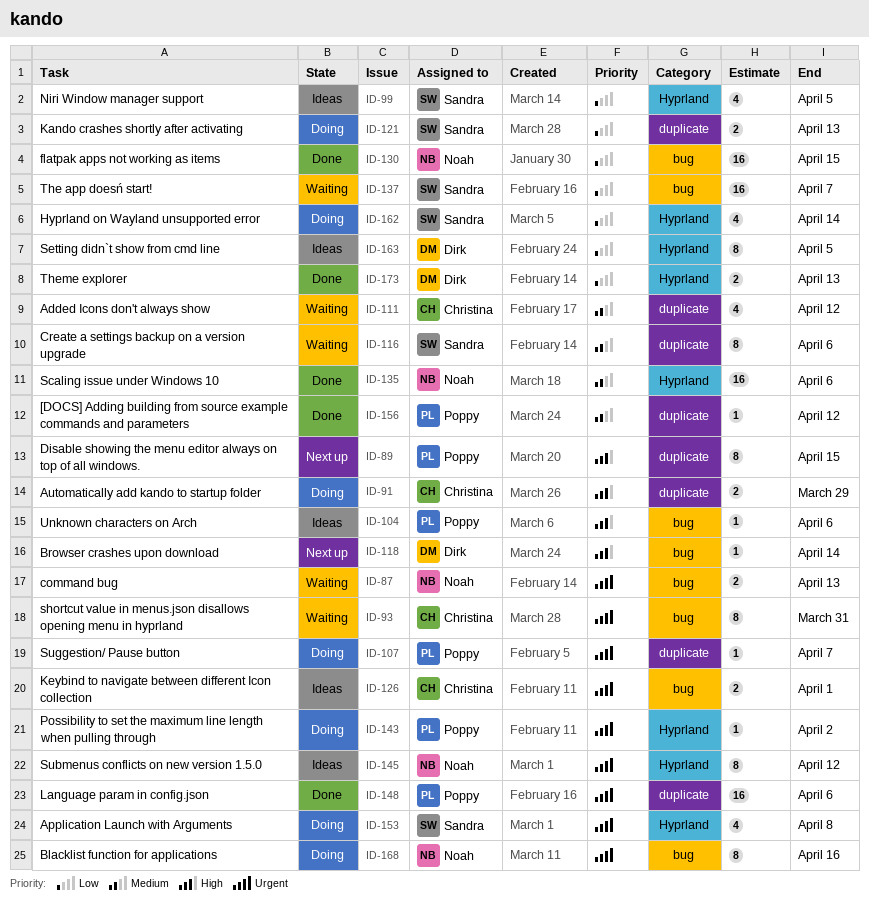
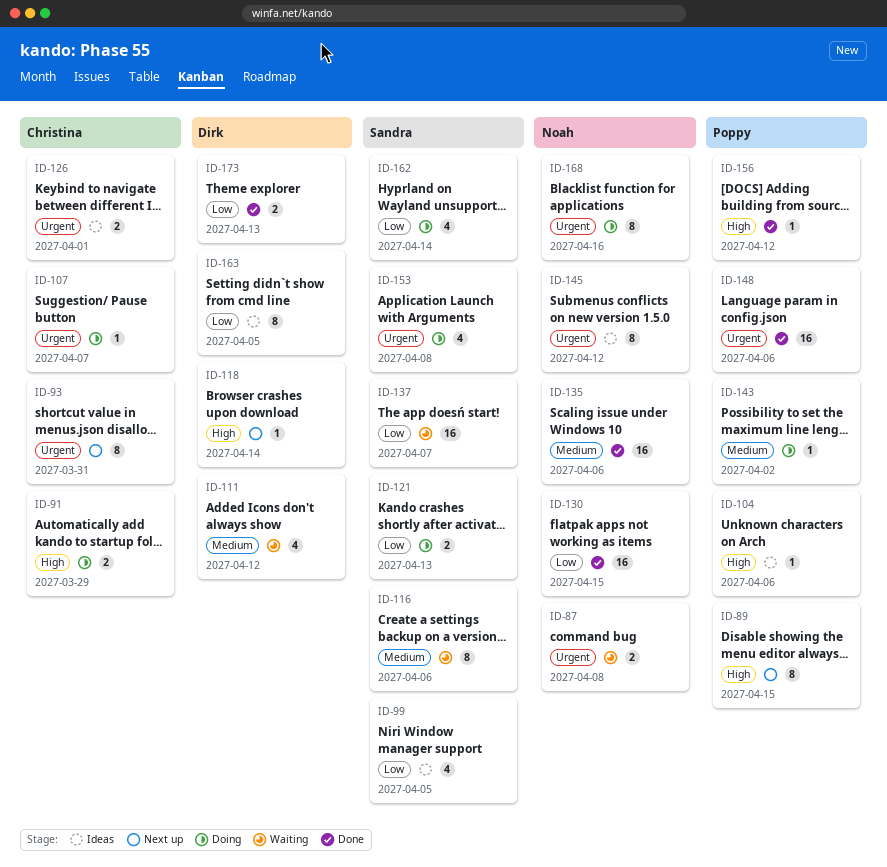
ID-87, due: Apr 13 -> Apr 8
ID-93, status: Waiting -> Next up
ID-107, owner: Poppy -> Christina
ID-111, owner: Christina -> Dirk
ID-143, priority: Urgent -> Medium
ID-156, priority: Medium -> High

